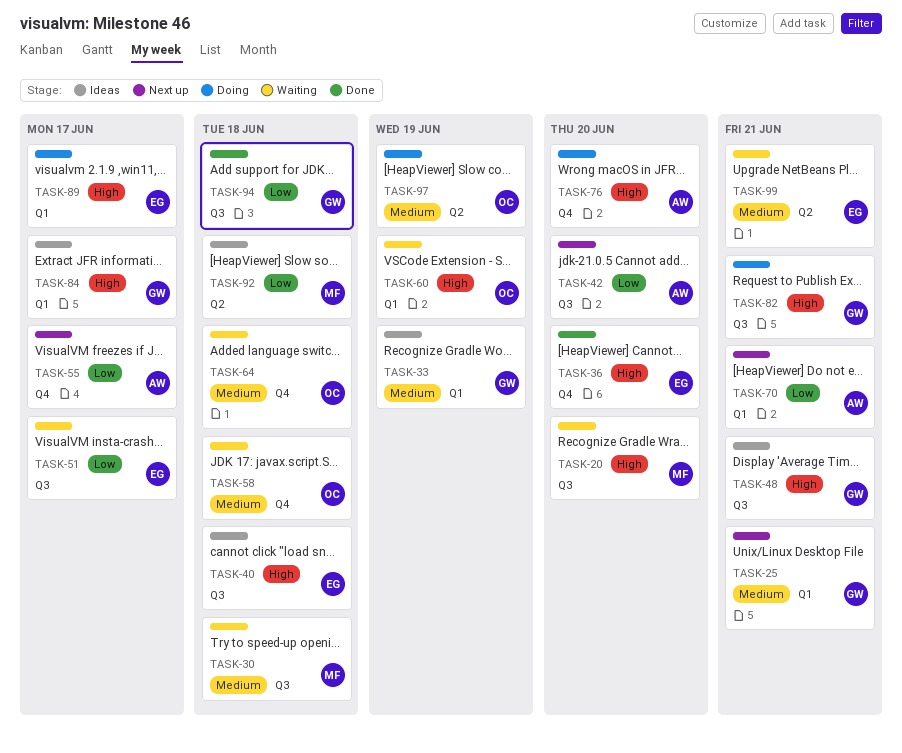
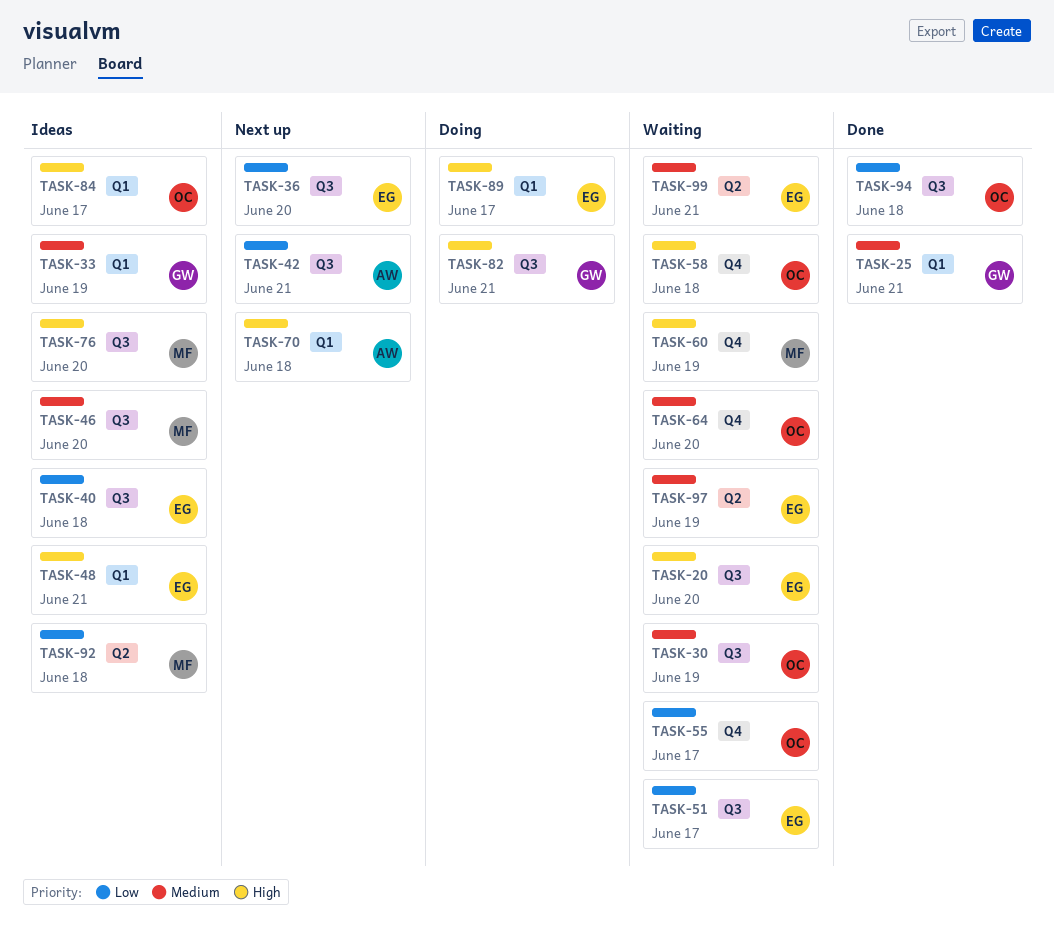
TASK-20, owner: MF -> EG
TASK-25, status: Next up -> Done
TASK-30, owner: MF -> OC
TASK-30, due: Jun 18 -> Jun 19
TASK-36, status: Done -> Next up
TASK-36, priority: High -> Low
TASK-36, label: Q4 -> Q3
TASK-40, priority: High -> Low
TASK-42, due: Jun 20 -> Jun 21
TASK-46: none -> present
TASK-48, owner: GW -> EG
TASK-48, label: Q3 -> Q1
TASK-55, status: Next up -> Waiting
TASK-55, owner: AW -> OC
TASK-58, priority: Medium -> High
TASK-60, owner: OC -> MF
TASK-60, label: Q1 -> Q4
TASK-64, due: Jun 18 -> Jun 20
TASK-70, priority: Low -> High
TASK-70, due: Jun 21 -> Jun 18
TASK-76, status: Doing -> Ideas
TASK-76, owner: AW -> MF
TASK-76, label: Q4 -> Q3
TASK-84, owner: GW -> OC
TASK-94, owner: GW -> OC
TASK-97, status: Doing -> Waiting
TASK-97, owner: OC -> EG

